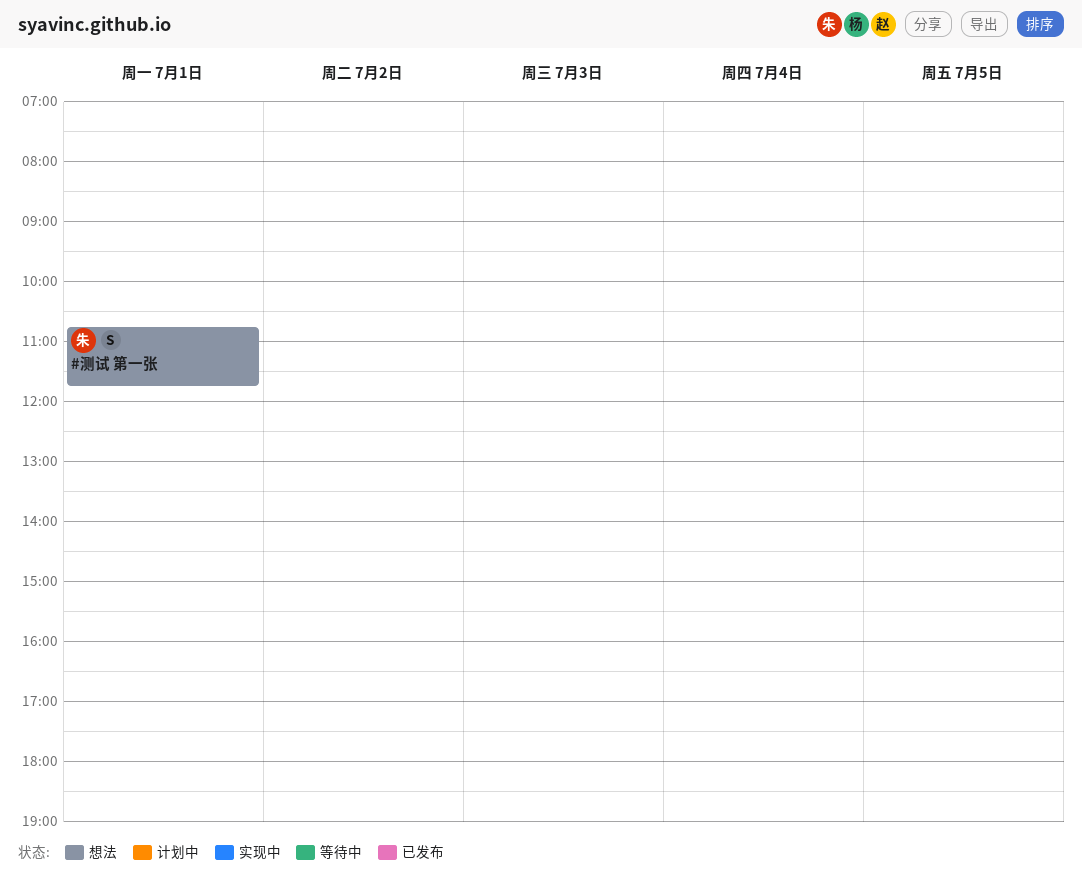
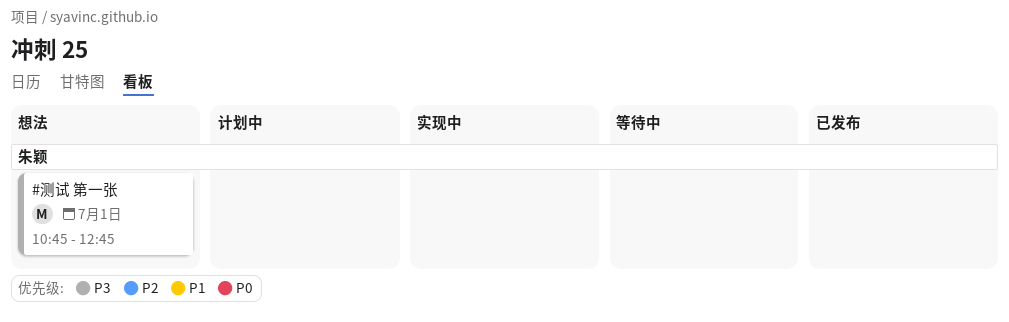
#测试 第一张, estimate: S -> M
#测试 第一张, ends: 11:45 -> 12:45

